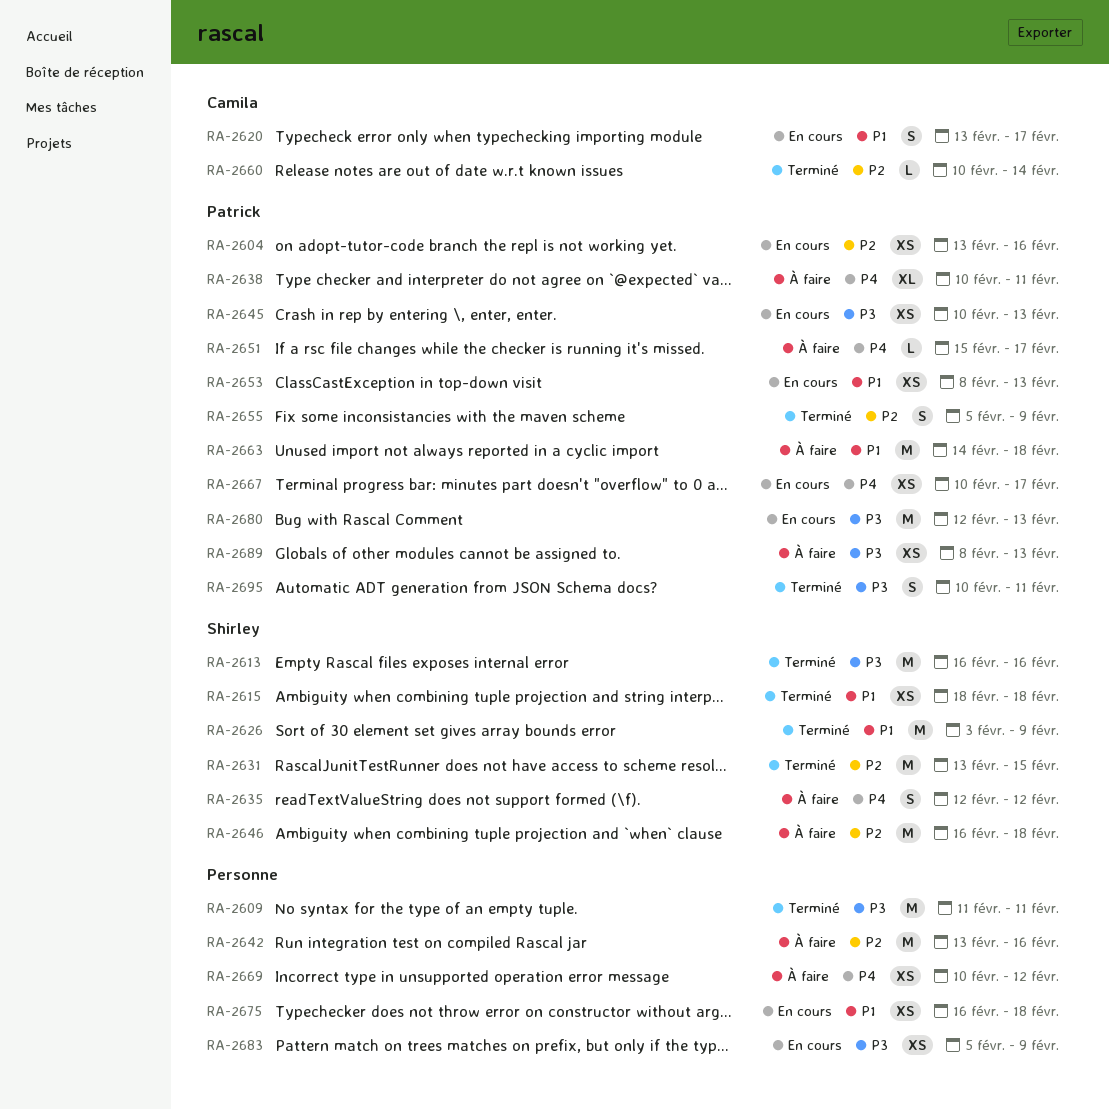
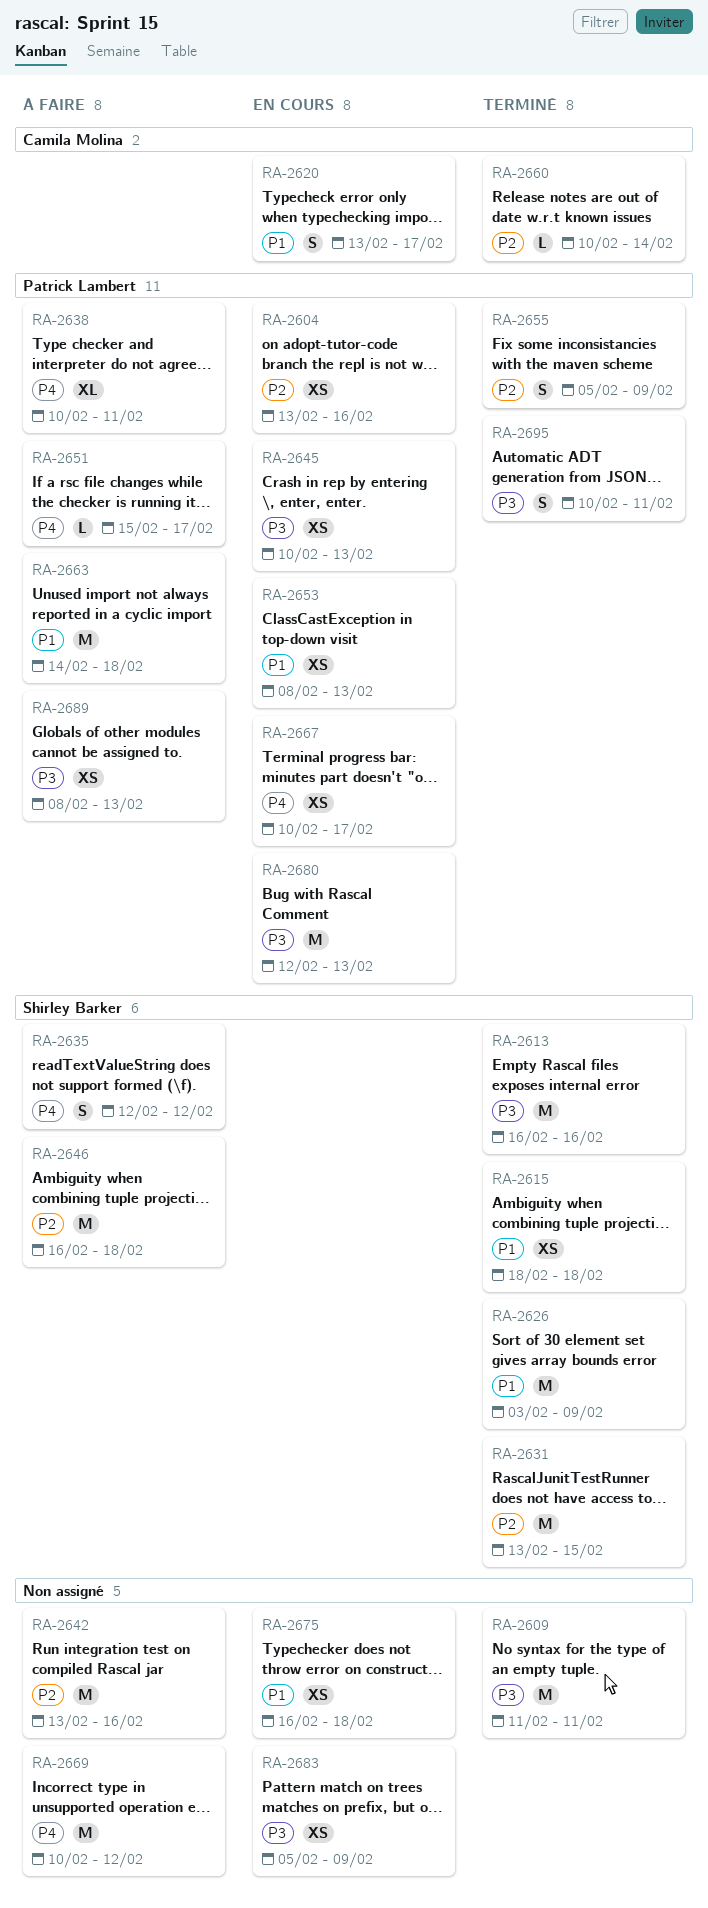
RA-2669, estimate: XS -> M

